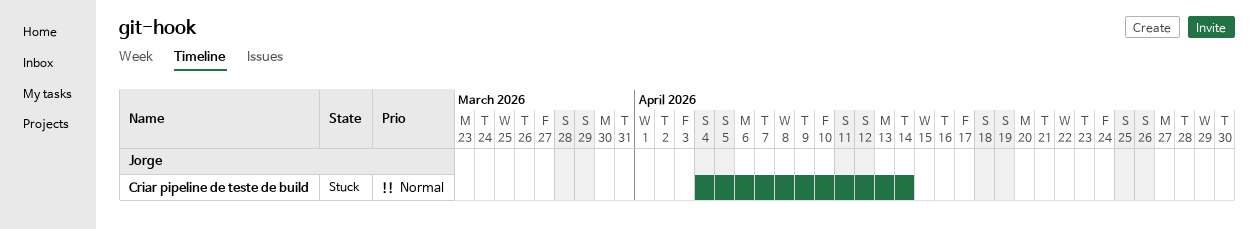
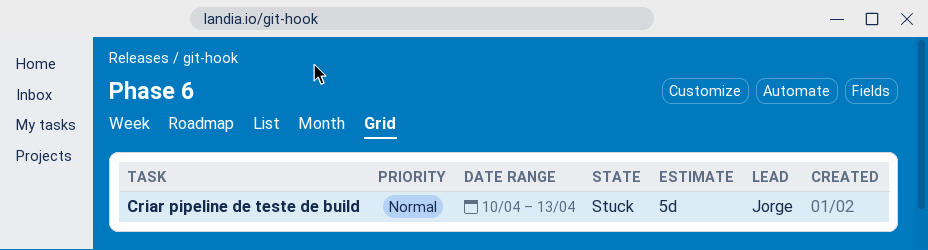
Criar pipeline de teste de build, start: Apr 4 -> Apr 10
Criar pipeline de teste de build, due: Apr 14 -> Apr 13

